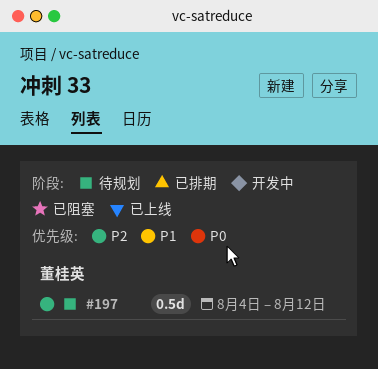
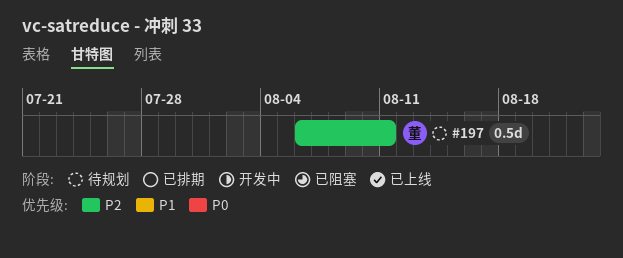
#197, start: Aug 4 -> Aug 6
#197, due: Aug 12 -> Aug 11

